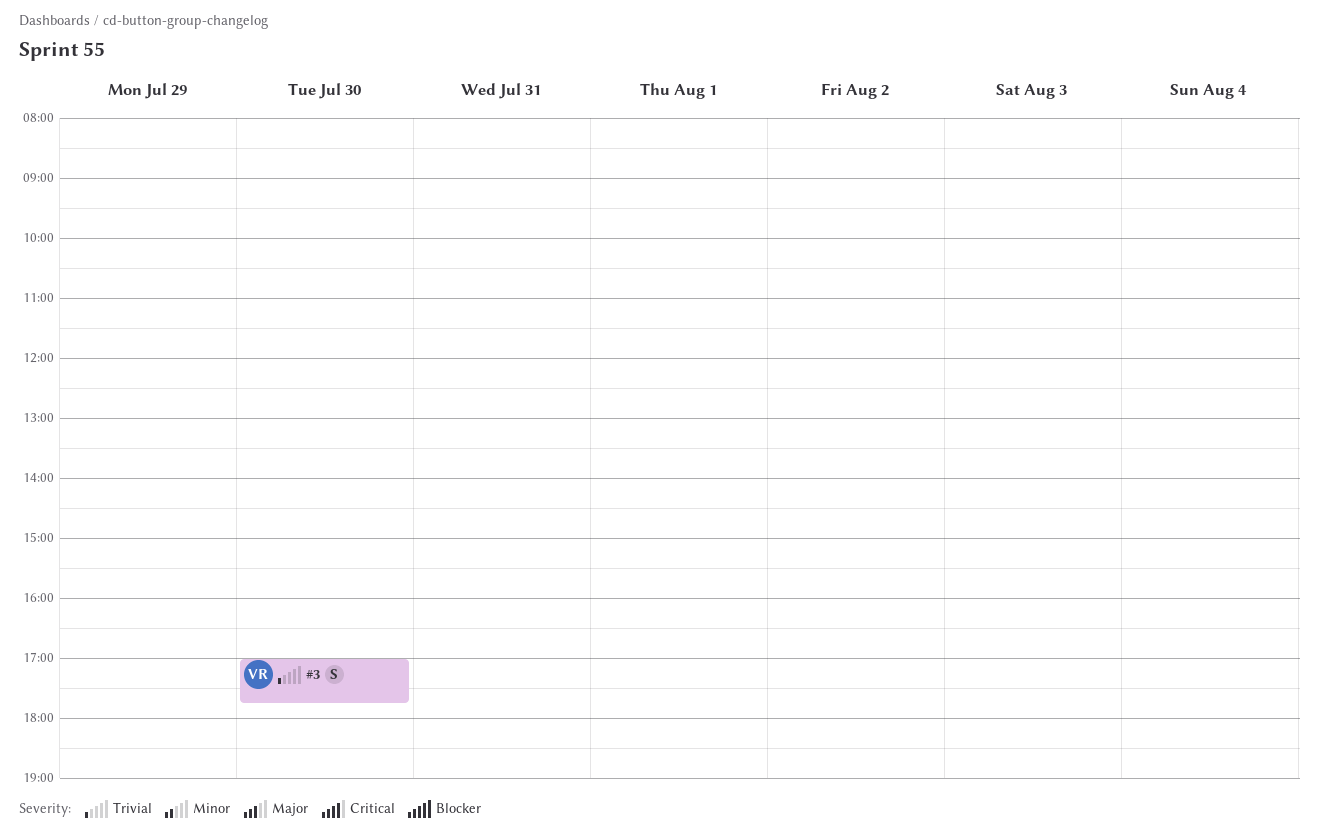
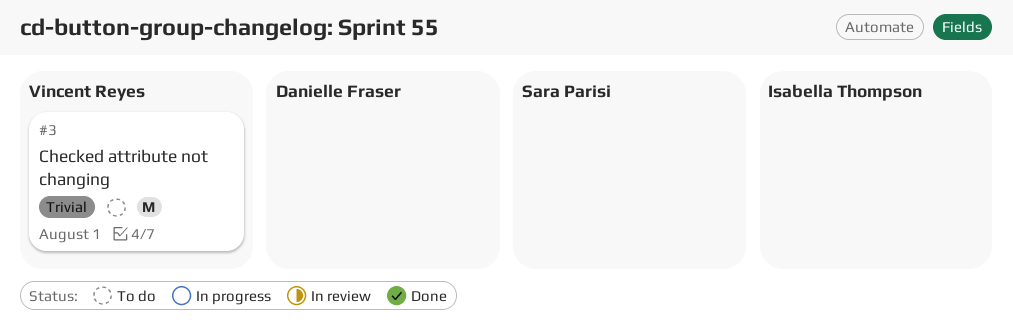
#3, estimate: S -> M
#3, day: Jul 30 -> Aug 1

